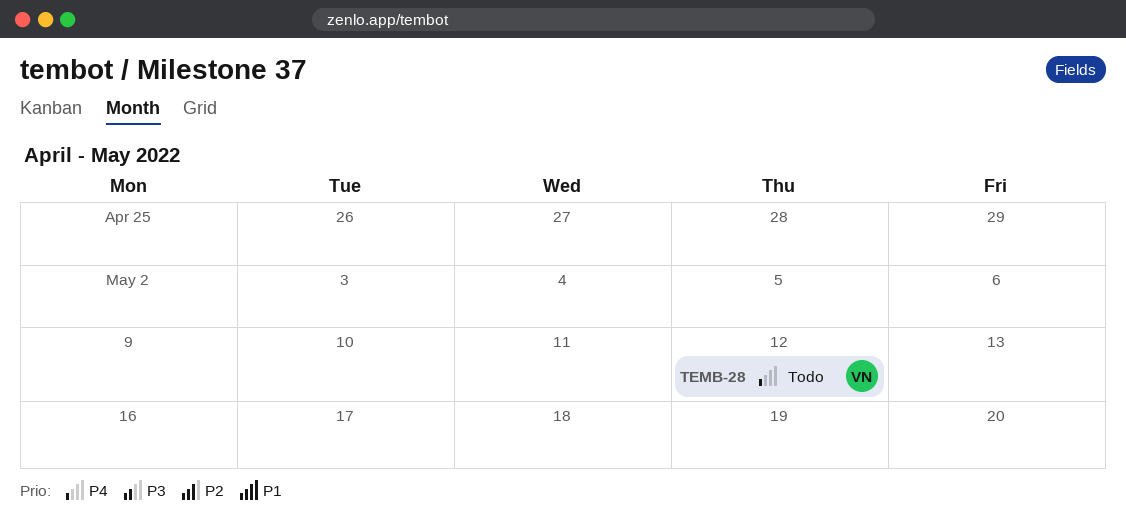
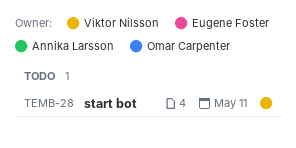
TEMB-28, due: May 12 -> May 11

